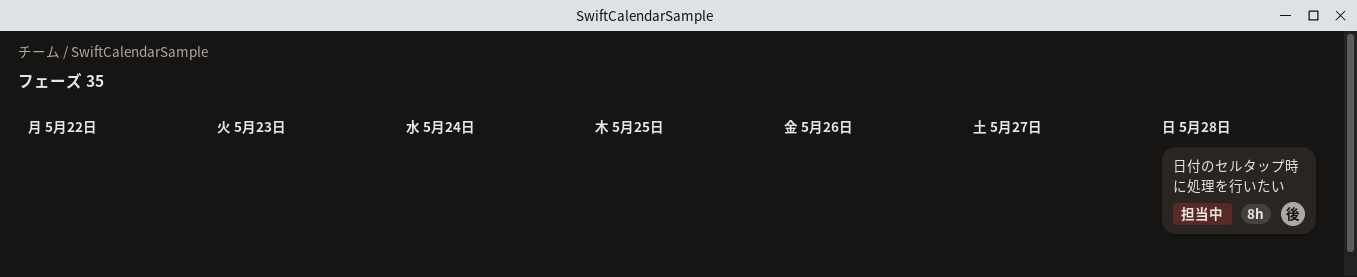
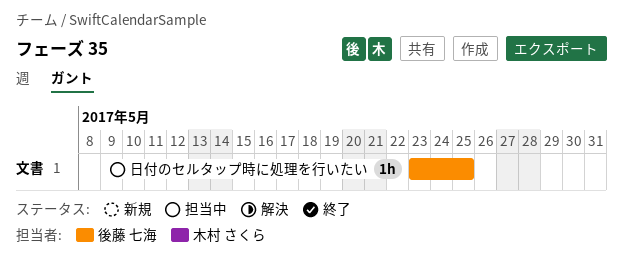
日付のセルタップ時に処理を行いたい, estimate: 8h -> 1h
日付のセルタップ時に処理を行いたい, due: May 28 -> May 25

